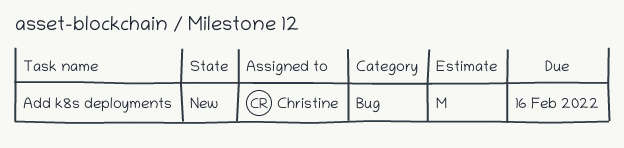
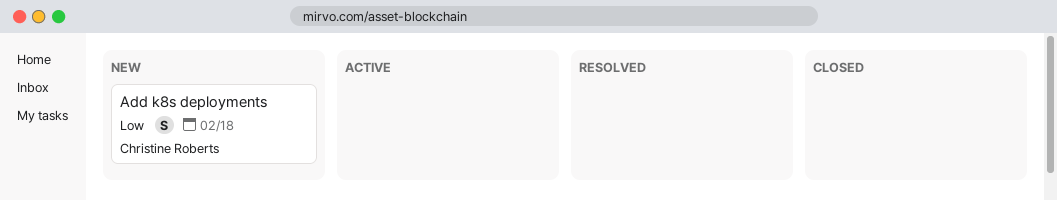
Add k8s deployments, estimate: M -> S
Add k8s deployments, due: Feb 16 -> Feb 18

